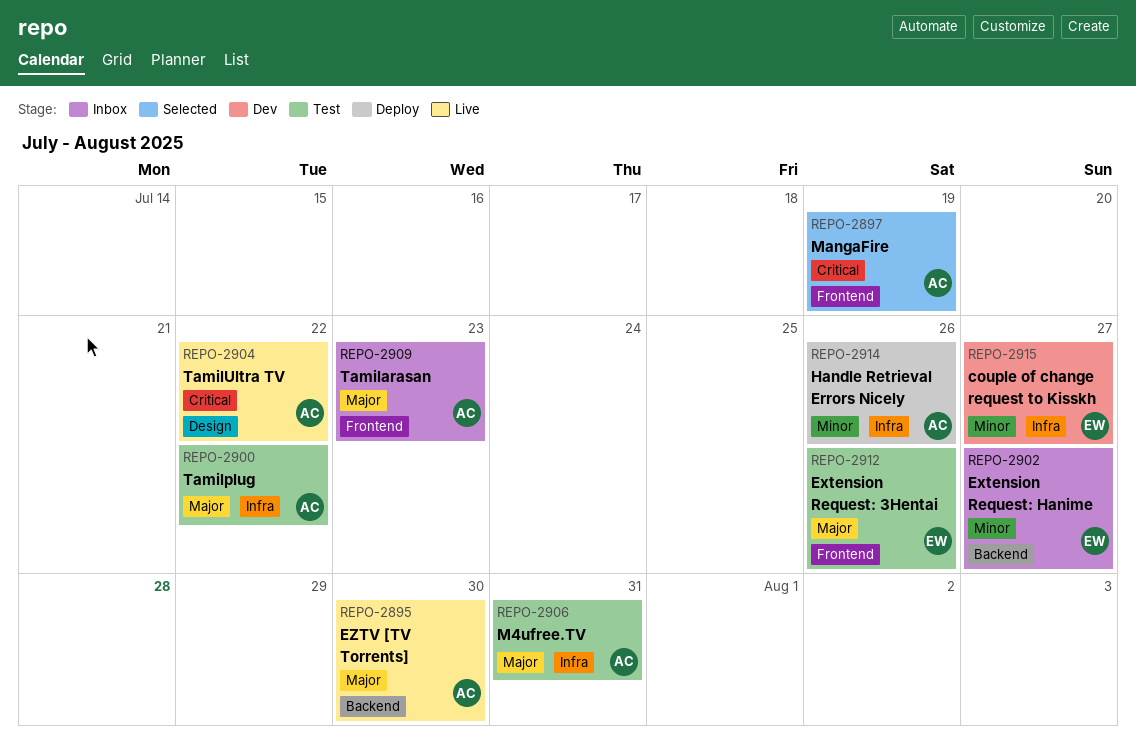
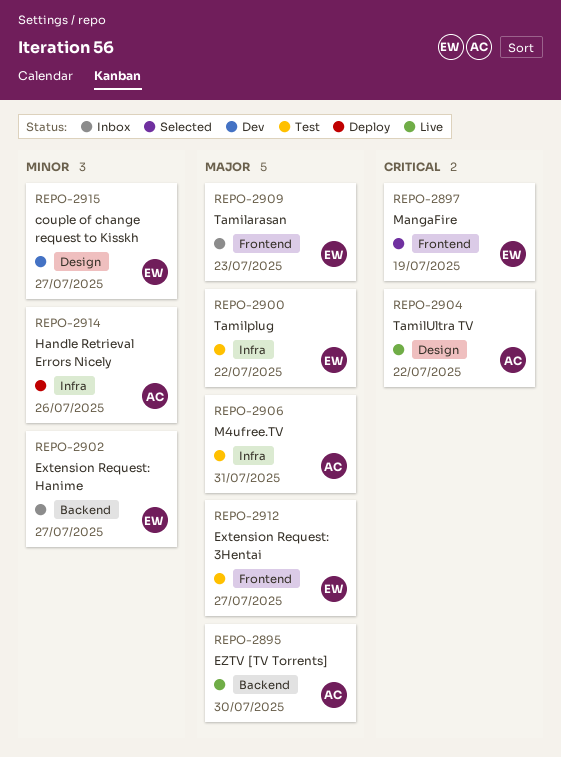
REPO-2897, owner: AC -> EW
REPO-2900, owner: AC -> EW
REPO-2909, owner: AC -> EW
REPO-2912, due: Jul 26 -> Jul 27
REPO-2915, label: Infra -> Design

